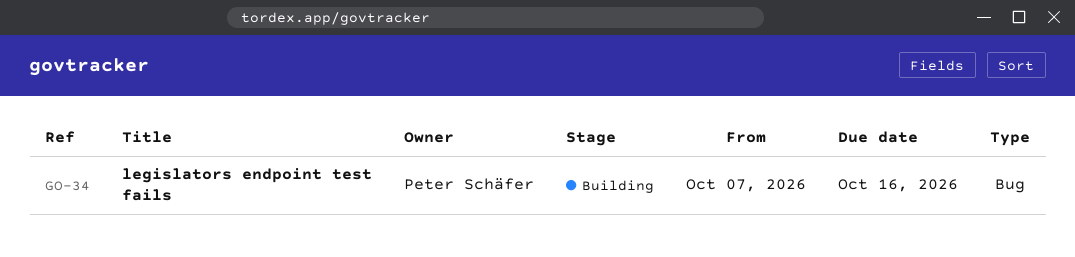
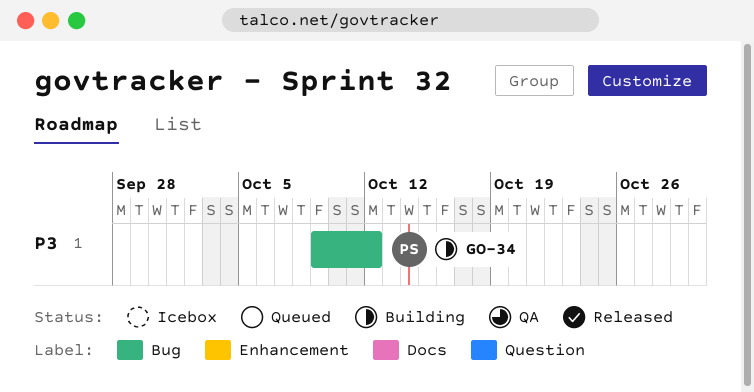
GO-34, start: Oct 7 -> Oct 9
GO-34, due: Oct 16 -> Oct 12

